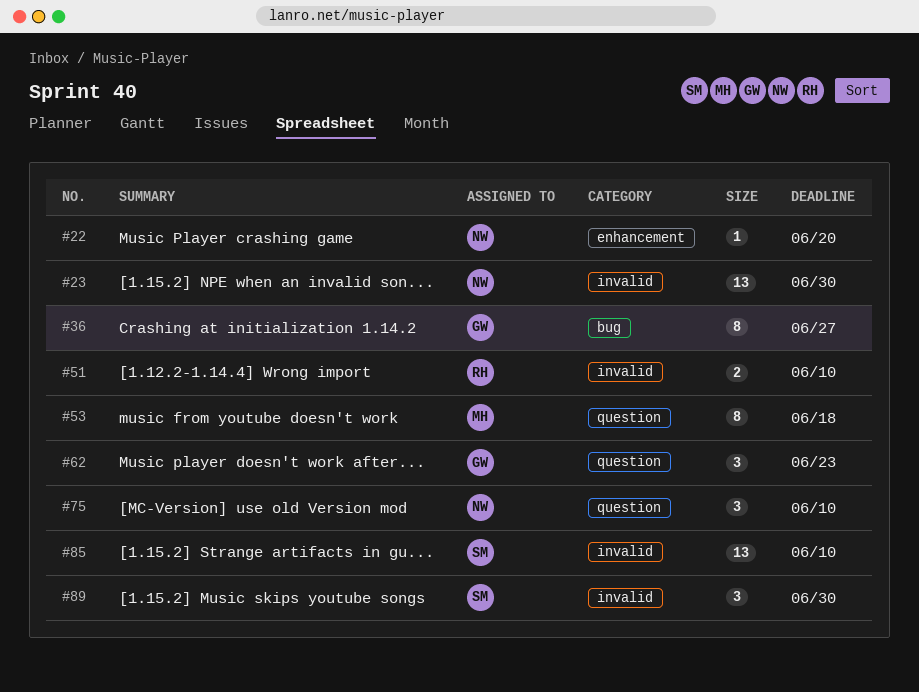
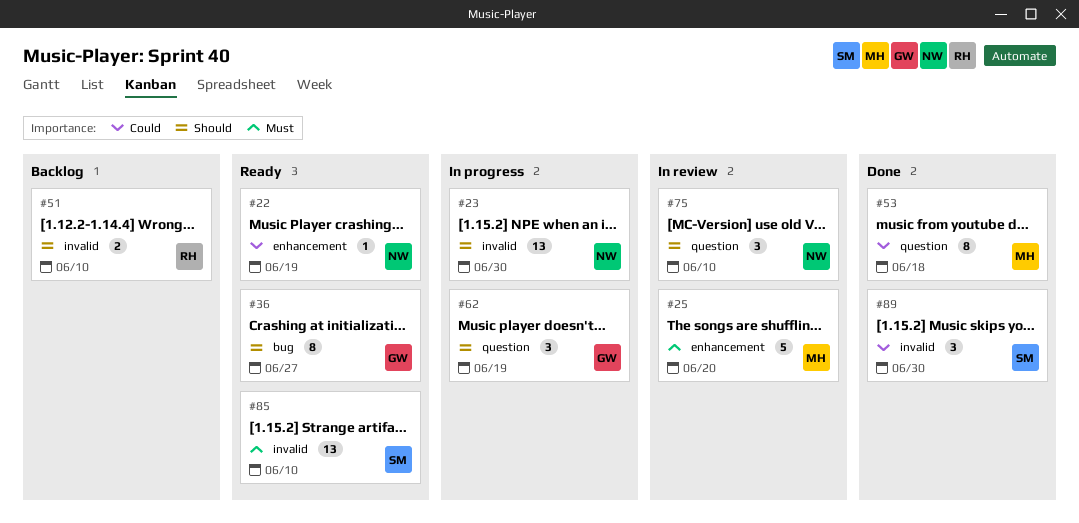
#22, due: Jun 20 -> Jun 19
#25: none -> present
#62, due: Jun 23 -> Jun 19

